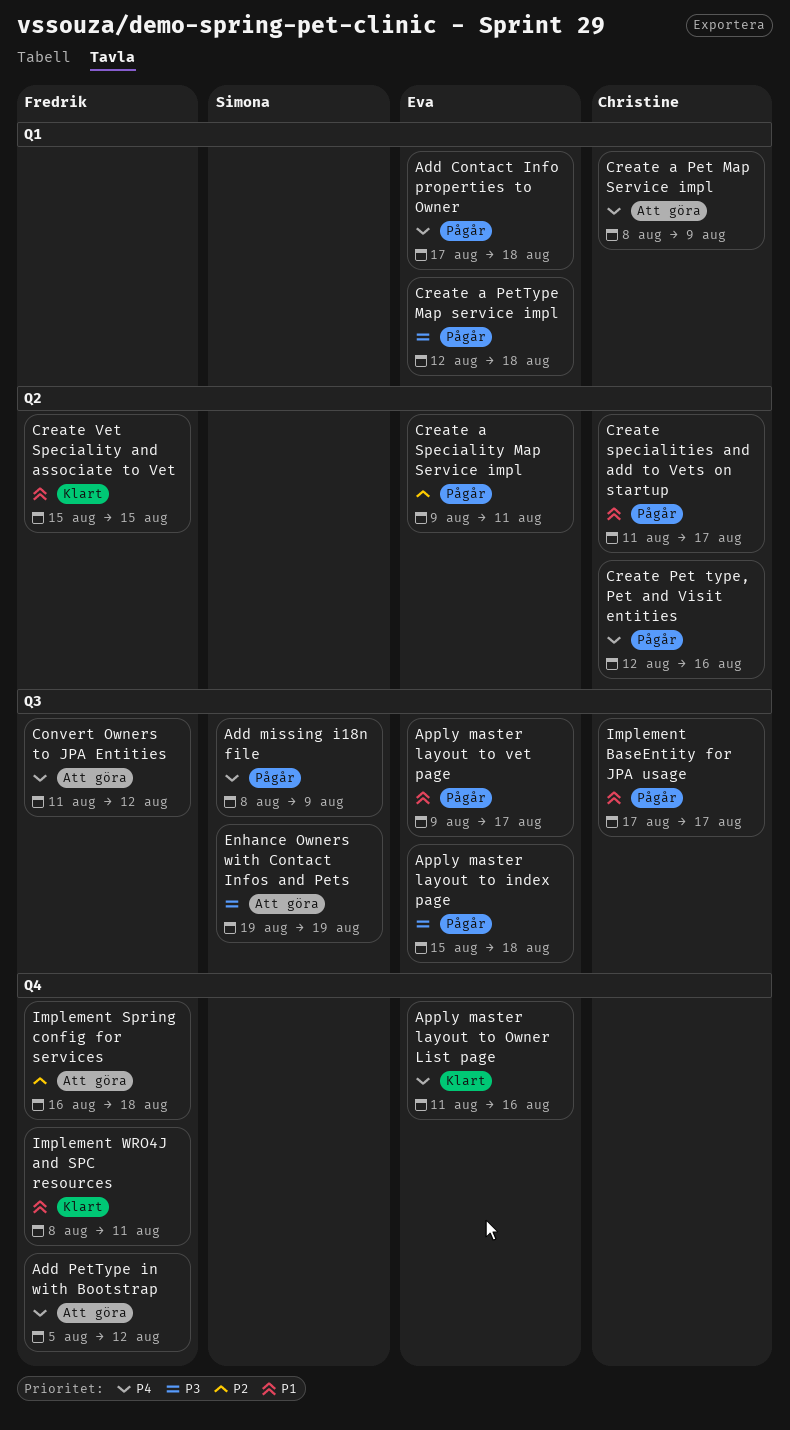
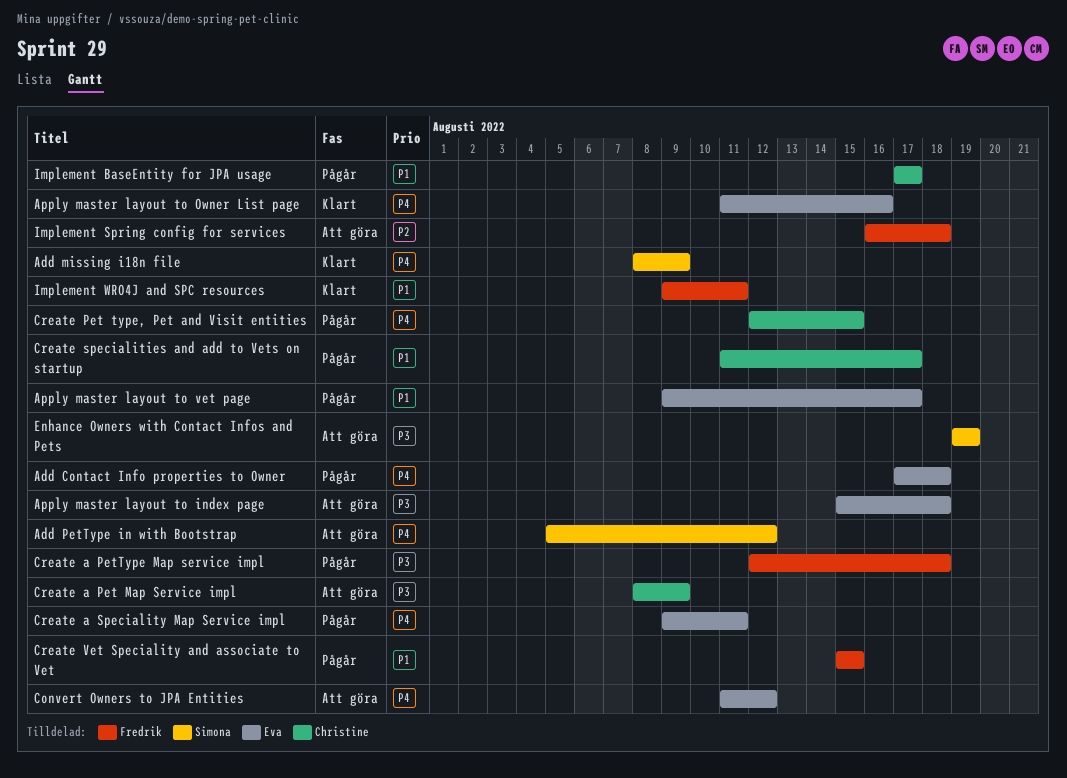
Add missing i18n file, status: Pågår -> Klart
Add PetType in with Bootstrap, owner: Fredrik -> Simona
Apply master layout to index page, status: Pågår -> Att göra
Convert Owners to JPA Entities, owner: Fredrik -> Eva
Create a Pet Map Service impl, priority: P4 -> P3
Create a PetType Map service impl, owner: Eva -> Fredrik
Create a Speciality Map Service impl, priority: P2 -> P4
Create Pet type, Pet and Visit entities, due: Aug 16 -> Aug 15
Create Vet Speciality and associate to Vet, status: Klart -> Pågår
Implement WRO4J and SPC resources, start: Aug 8 -> Aug 9

